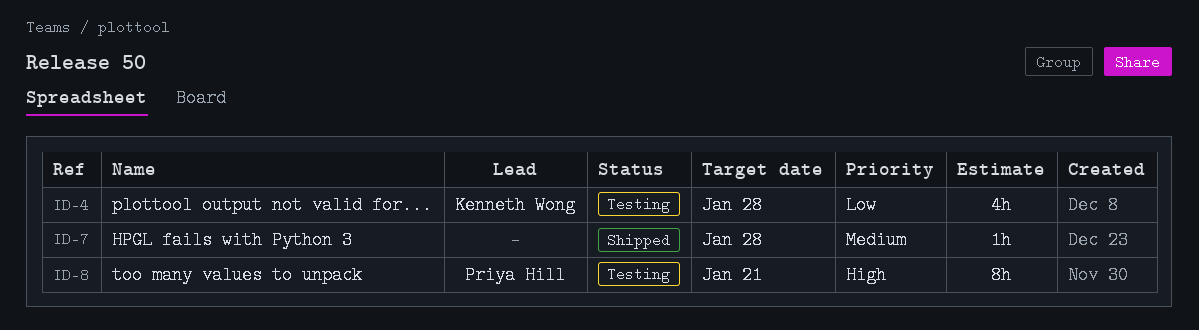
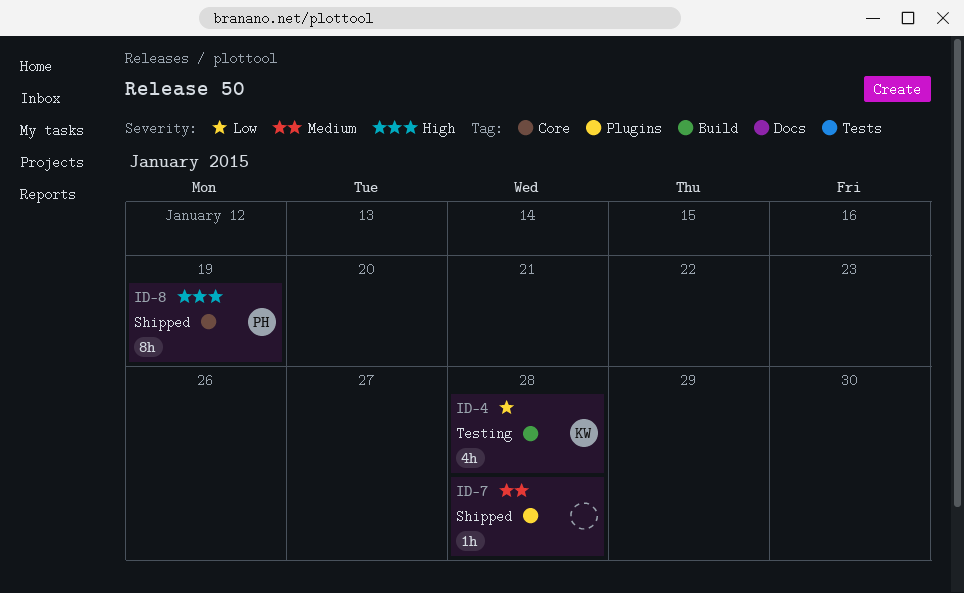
ID-8, status: Testing -> Shipped
ID-8, due: Jan 21 -> Jan 19

